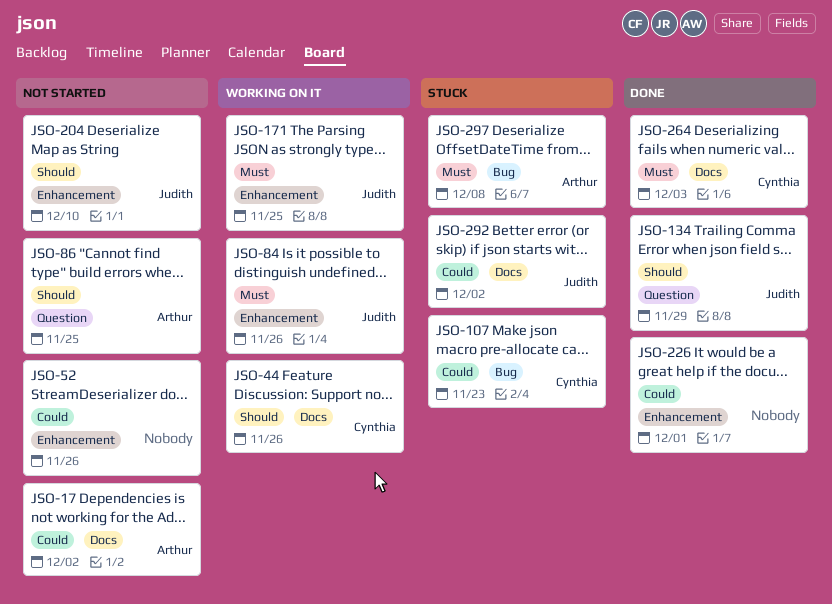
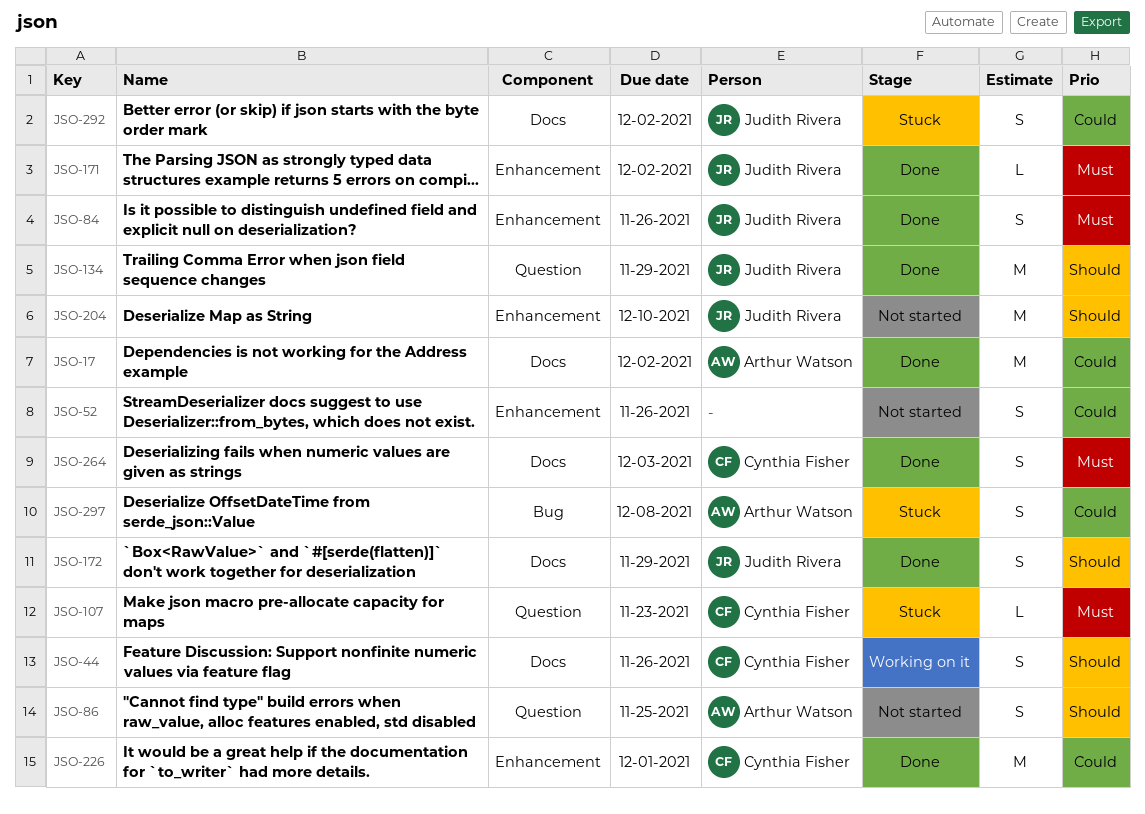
JSO-17, status: Not started -> Done
JSO-84, status: Working on it -> Done
JSO-107, priority: Could -> Must
JSO-107, label: Bug -> Question
JSO-171, status: Working on it -> Done
JSO-171, due: Nov 25 -> Dec 2
JSO-172: none -> present
JSO-226, owner: none -> Cynthia Fisher
JSO-297, priority: Must -> Could

